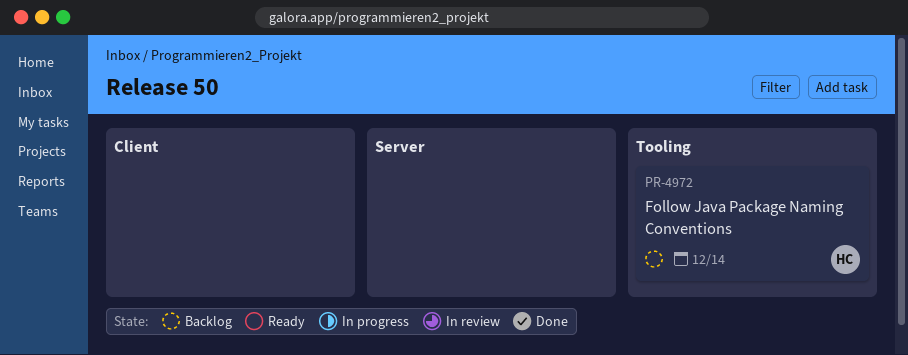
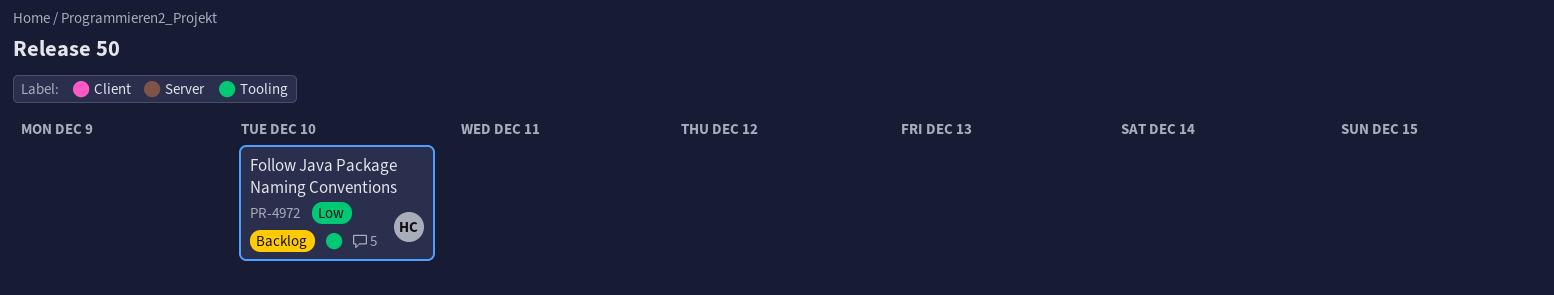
PR-4972, due: Dec 14 -> Dec 10

